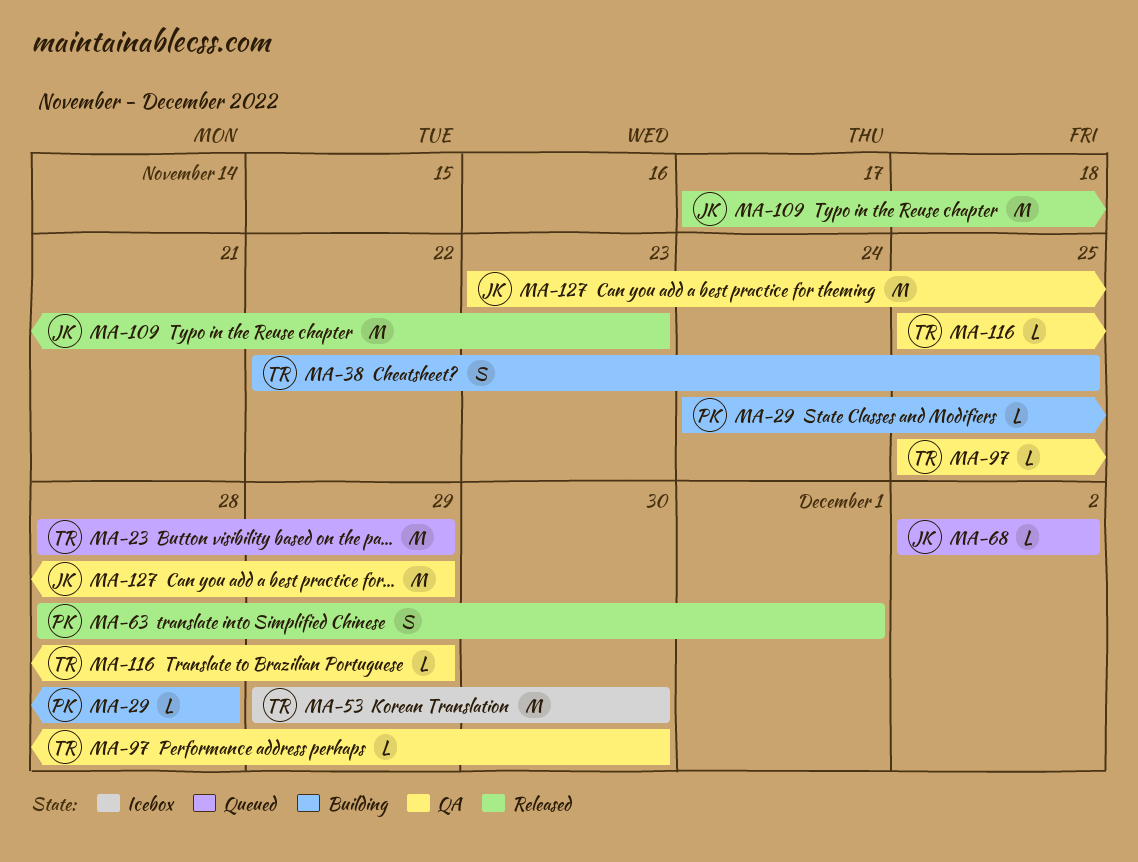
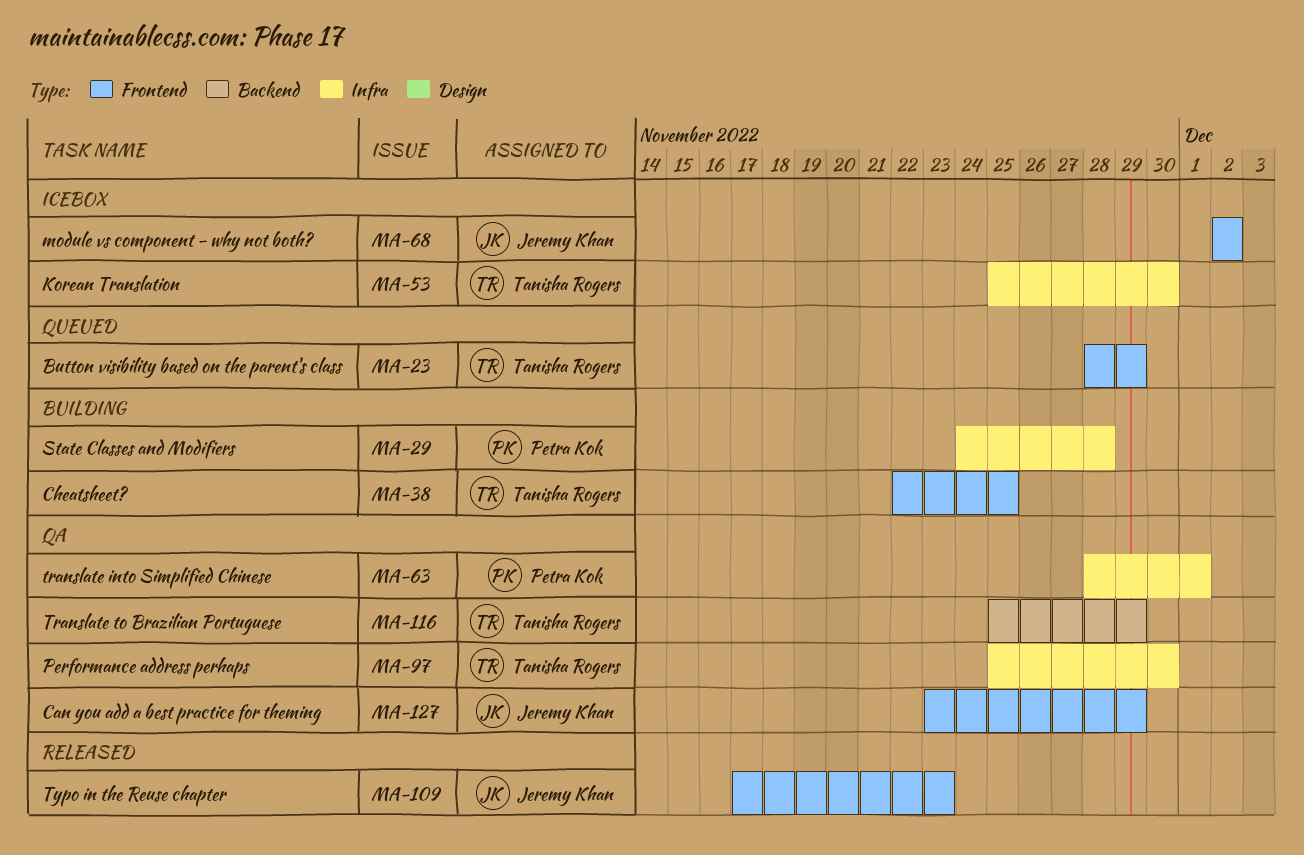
MA-53, start: Nov 29 -> Nov 25
MA-63, status: Released -> QA
MA-68, status: Queued -> Icebox

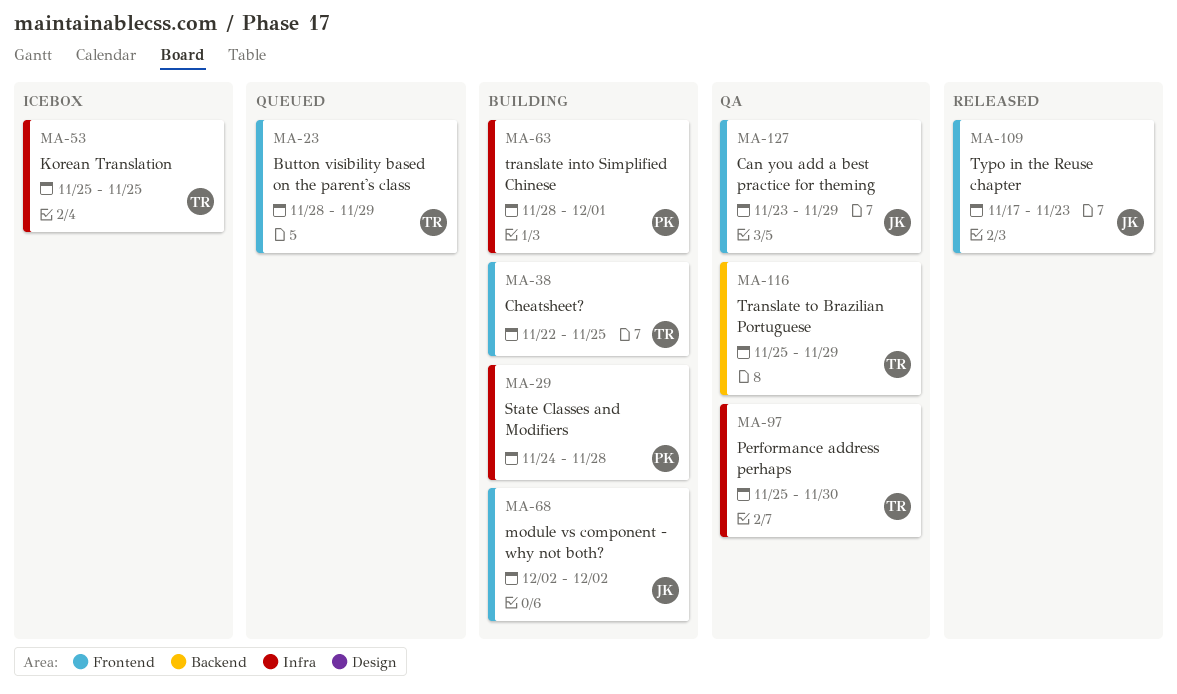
MA-53, due: Nov 30 -> Nov 25
MA-63, status: QA -> Building
MA-68, status: Icebox -> Building

